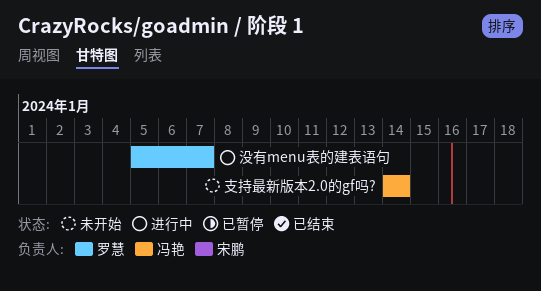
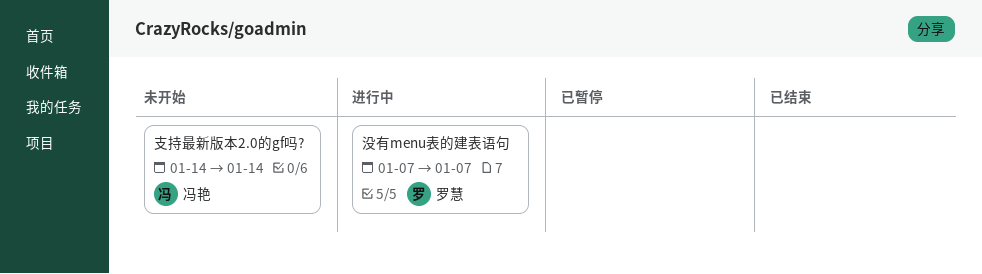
没有menu表的建表语句, start: Jan 5 -> Jan 7

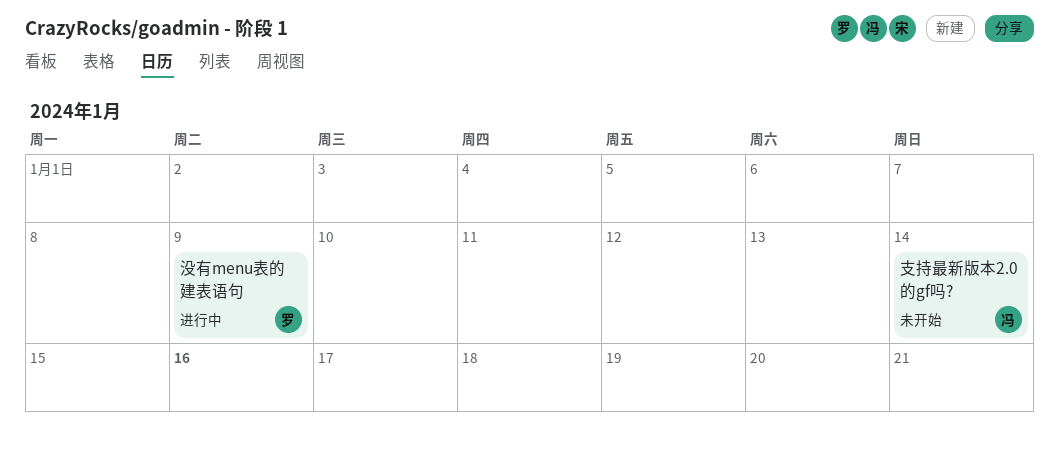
没有menu表的建表语句, due: Jan 7 -> Jan 9

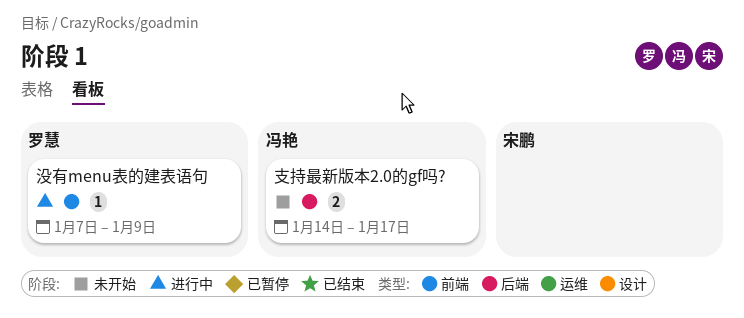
支持最新版本2.0的gf吗?, due: Jan 14 -> Jan 17

